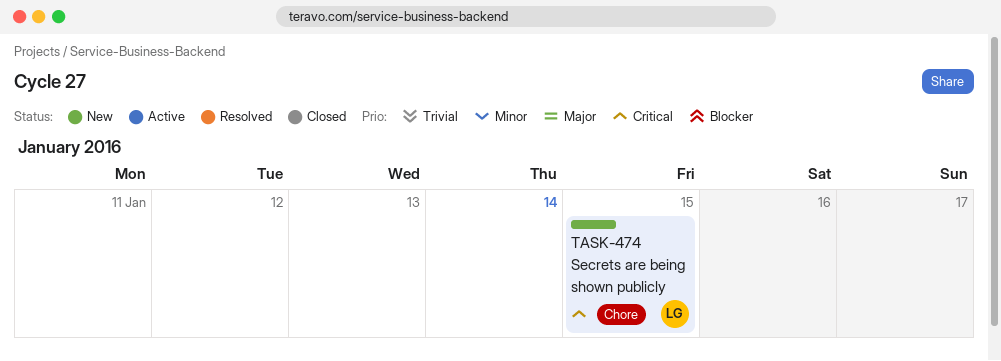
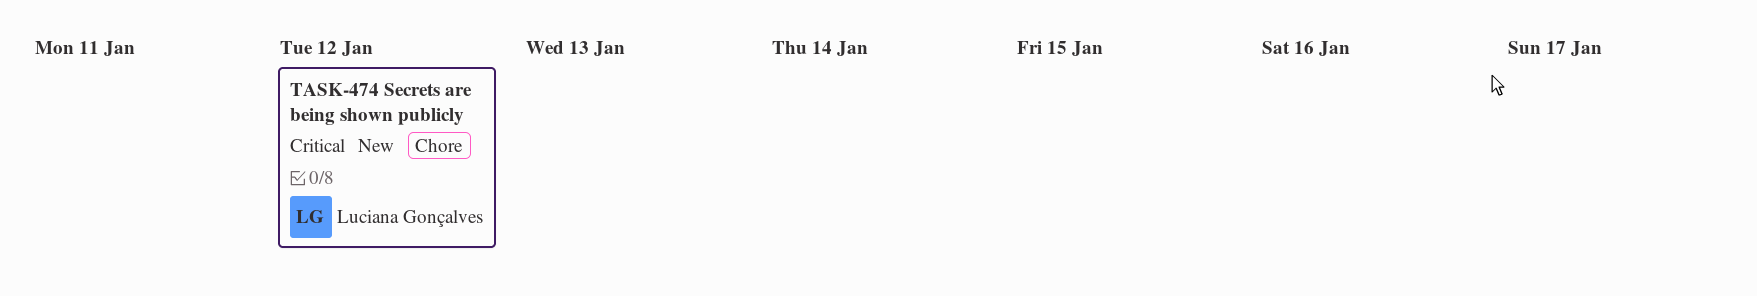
TASK-474, due: Jan 15 -> Jan 12

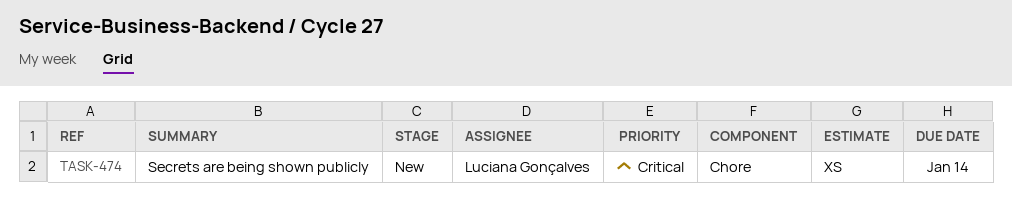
TASK-474, due: Jan 12 -> Jan 14

